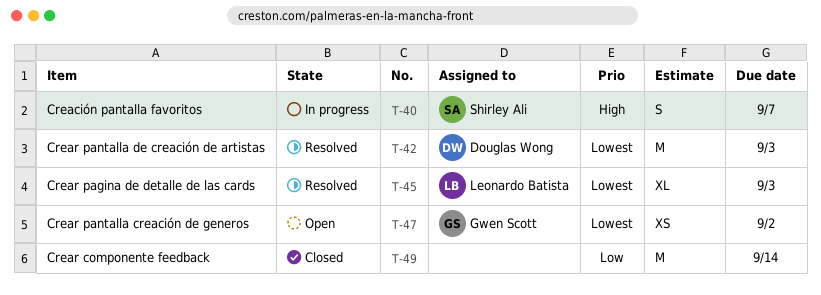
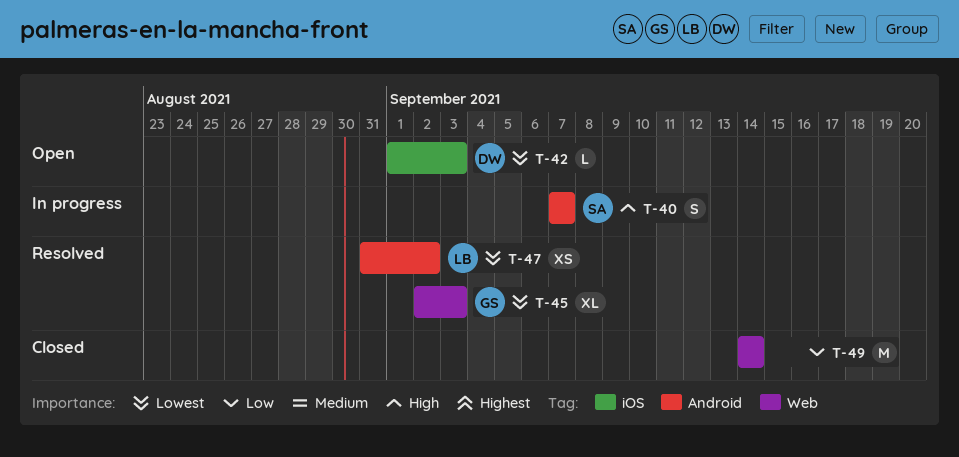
T-42, status: Resolved -> Open
T-42, estimate: M -> L
T-45, owner: Leonardo Batista -> Gwen Scott
T-47, status: Open -> Resolved
T-47, owner: Gwen Scott -> Leonardo Batista

